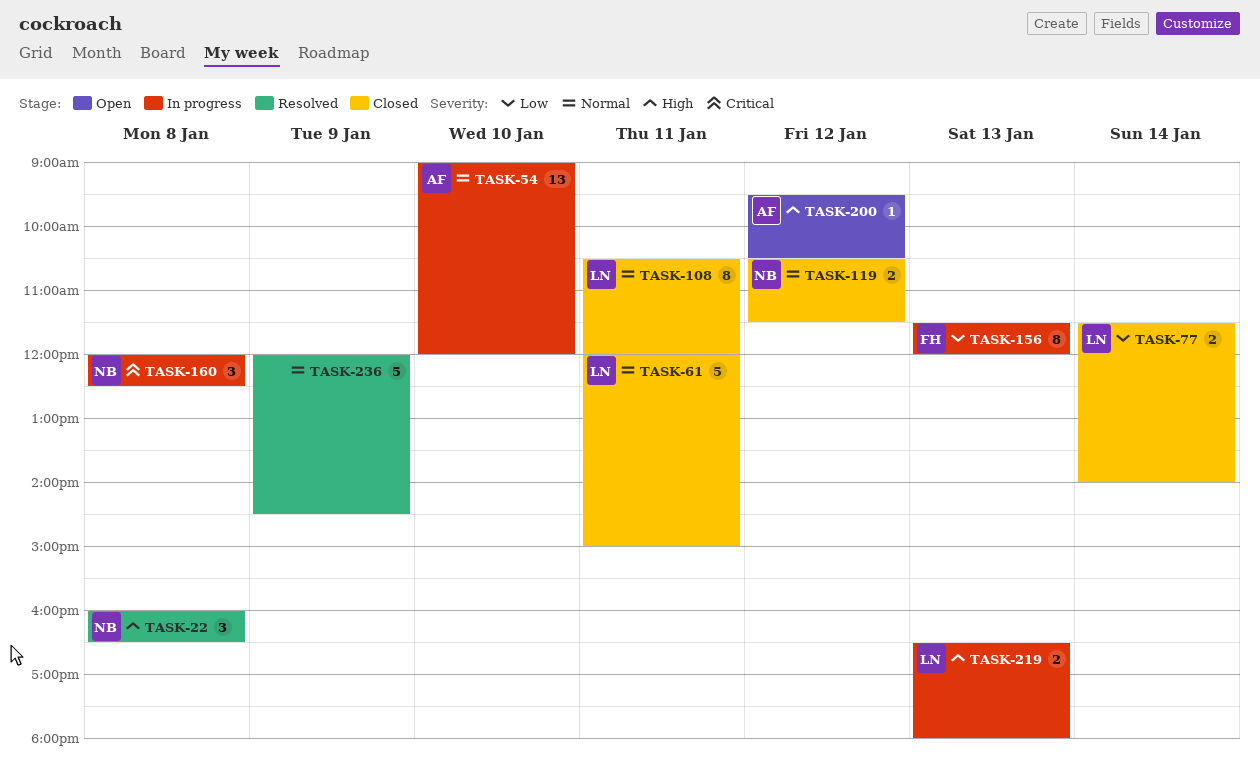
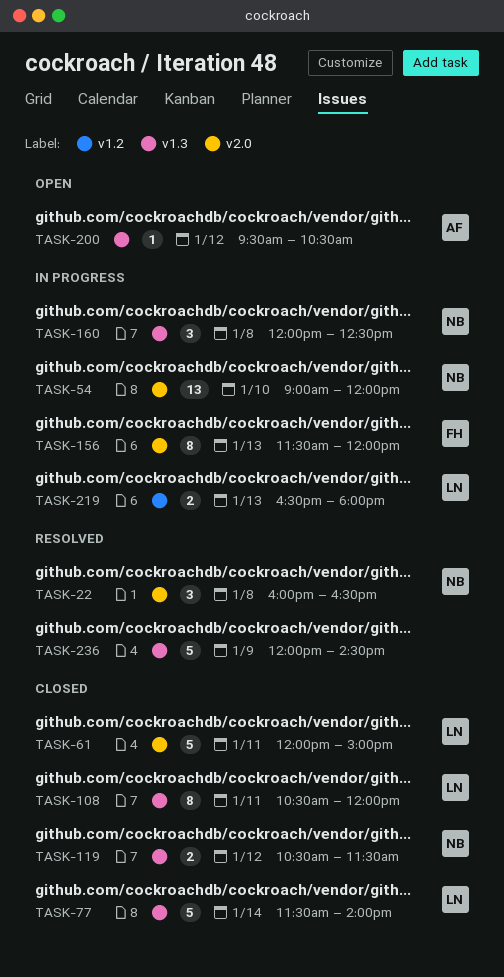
TASK-54, owner: AF -> NB
TASK-77, estimate: 2 -> 5

